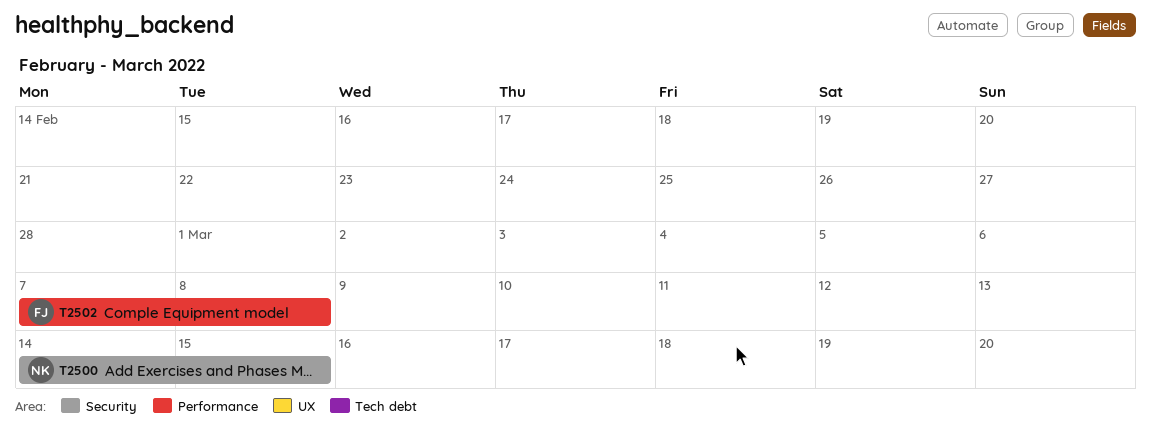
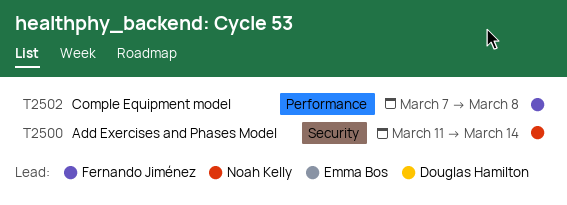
T2500, start: Mar 14 -> Mar 11
T2500, due: Mar 15 -> Mar 14

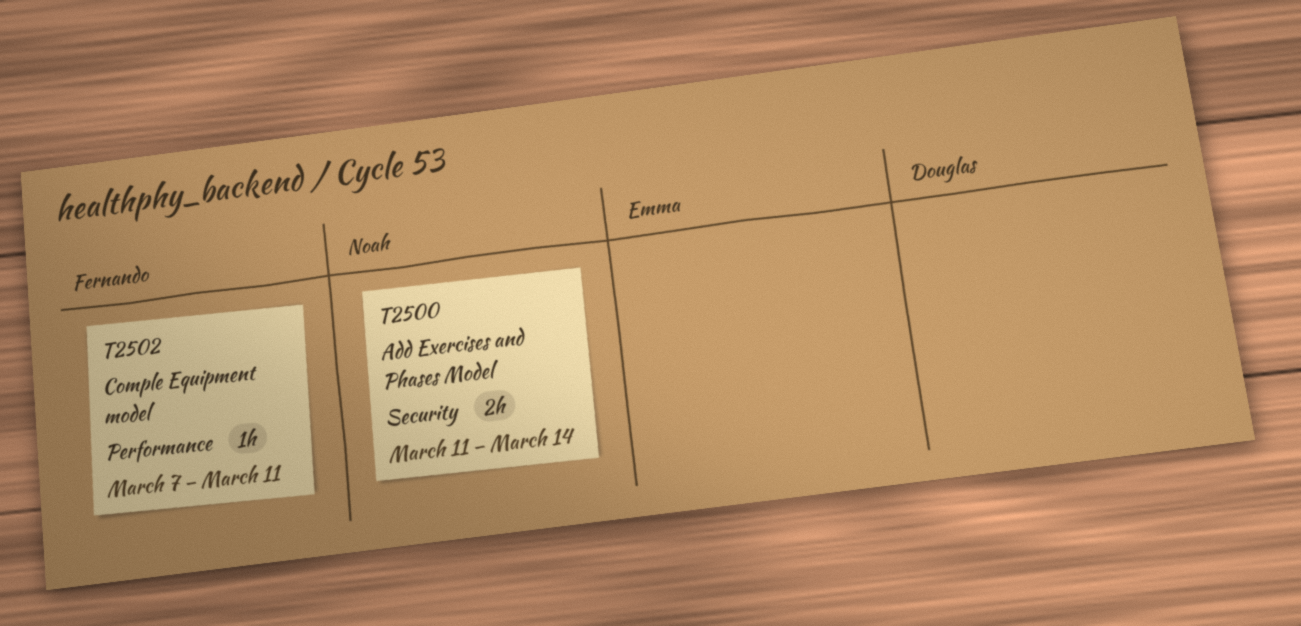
T2502, due: Mar 8 -> Mar 11

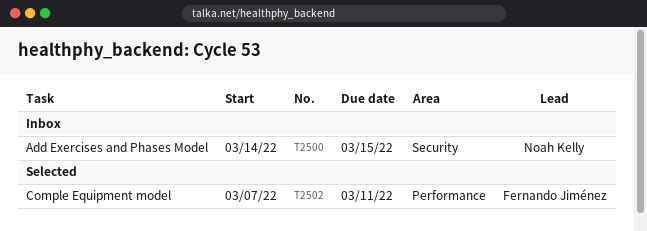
T2500, start: Mar 11 -> Mar 14
T2500, due: Mar 14 -> Mar 15

